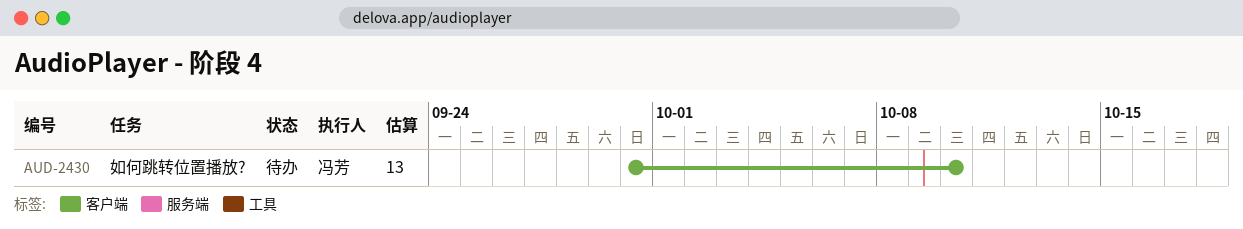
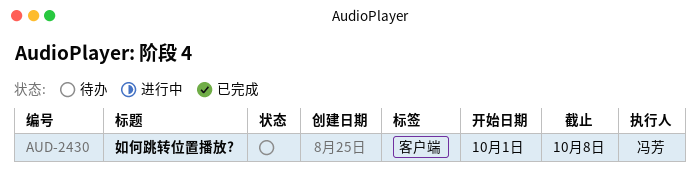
AUD-2430, start: Sep 30 -> Oct 1
AUD-2430, due: Oct 10 -> Oct 8

